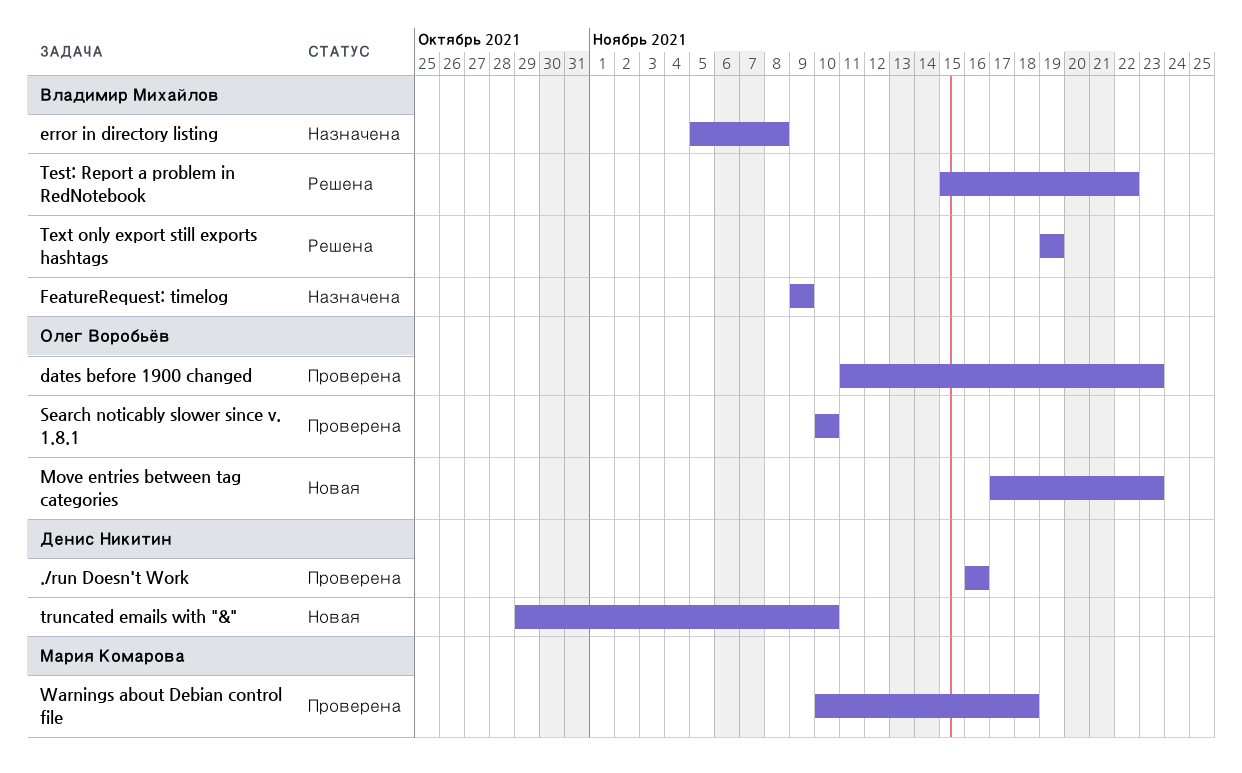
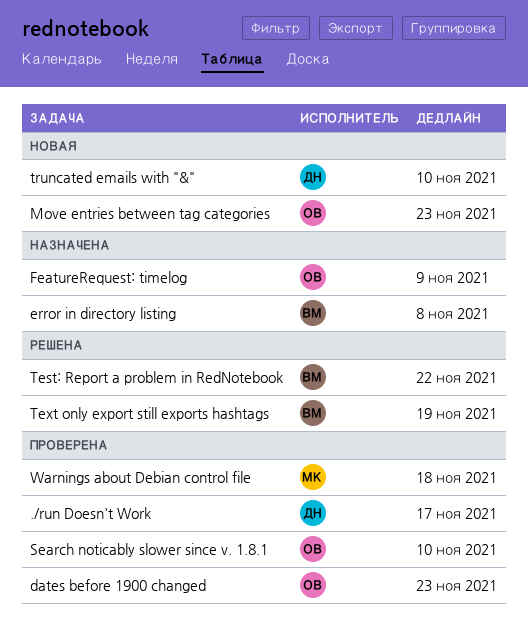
./run Doesn't Work, due: Nov 16 -> Nov 17
FeatureRequest: timelog, owner: Владимир Михайлов -> Олег Воробьёв

